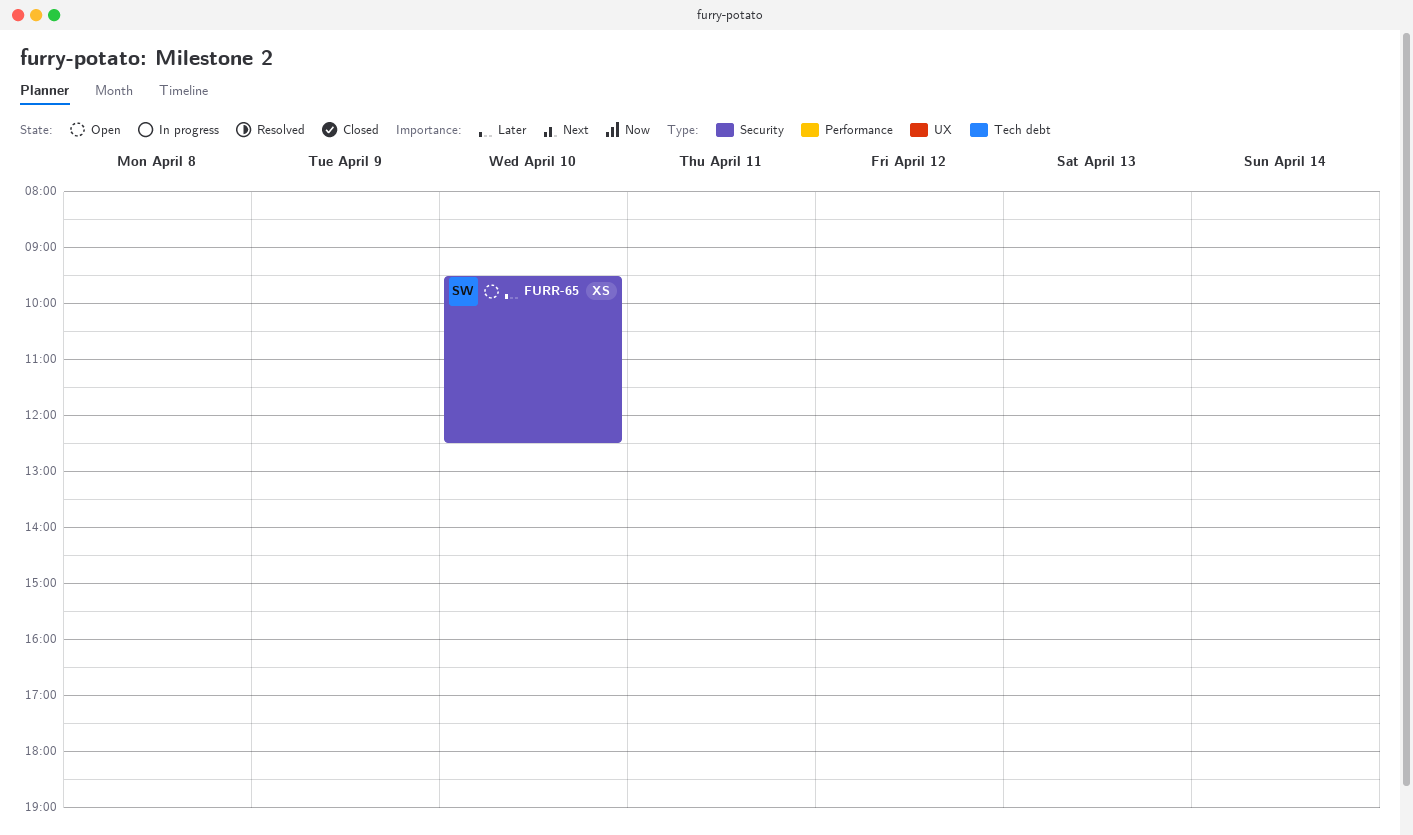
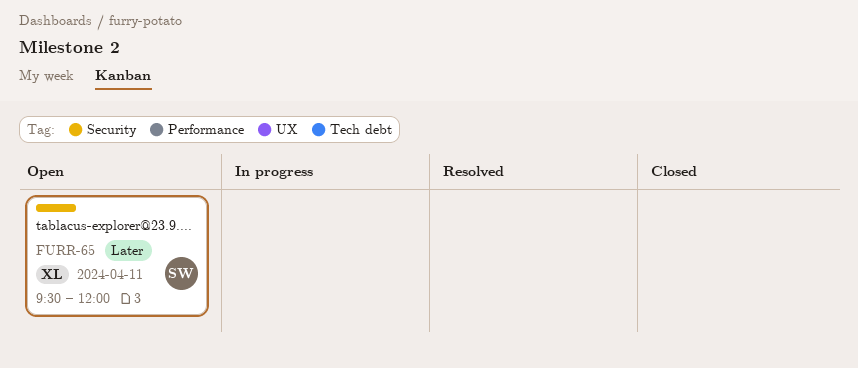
FURR-65, estimate: XS -> XL
FURR-65, day: Apr 10 -> Apr 11
FURR-65, ends: 12:30 -> 12:00

